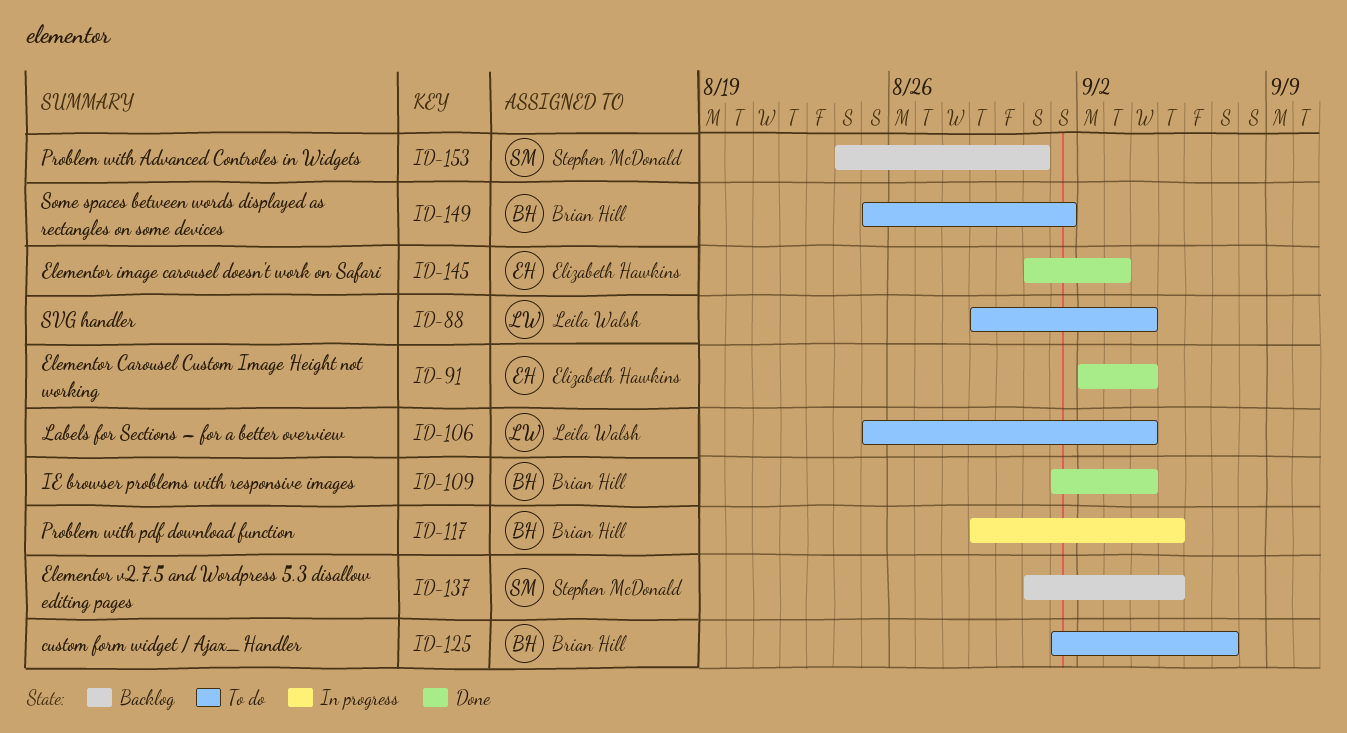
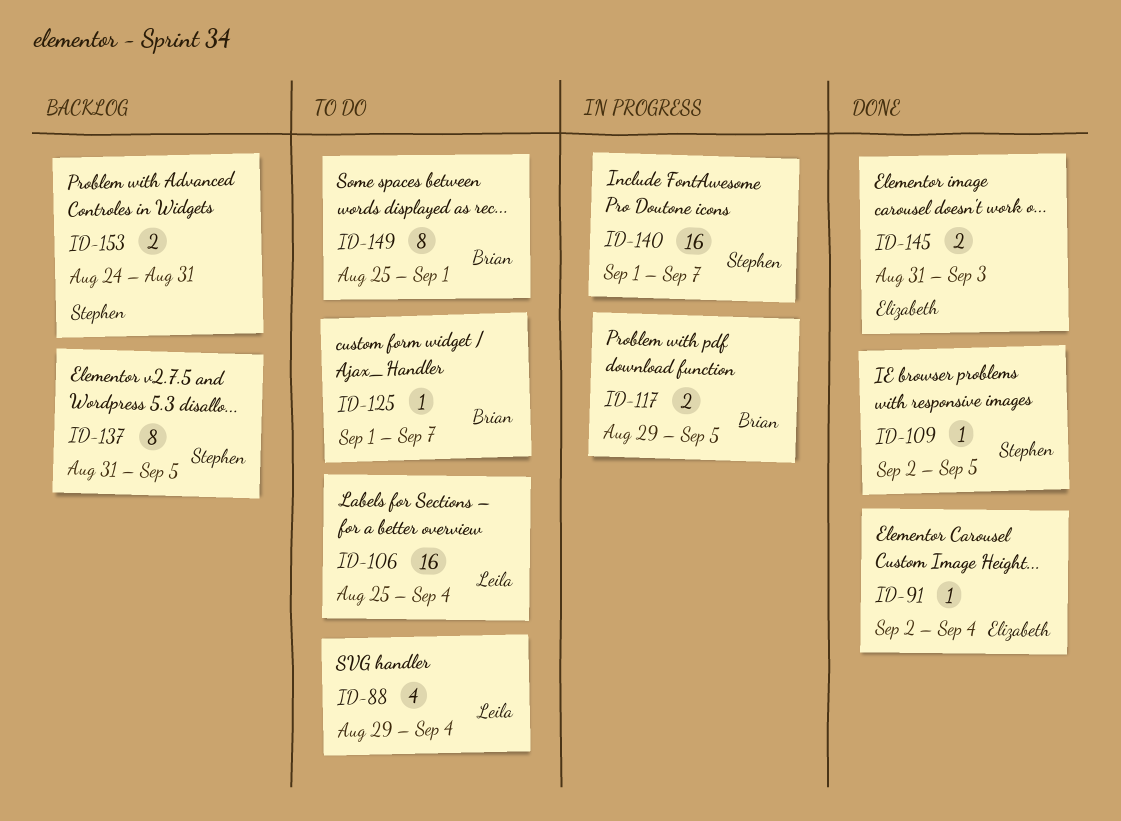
ID-109, owner: Brian Hill -> Stephen McDonald
ID-109, start: Sep 1 -> Sep 2
ID-109, due: Sep 4 -> Sep 5
ID-140: none -> present

